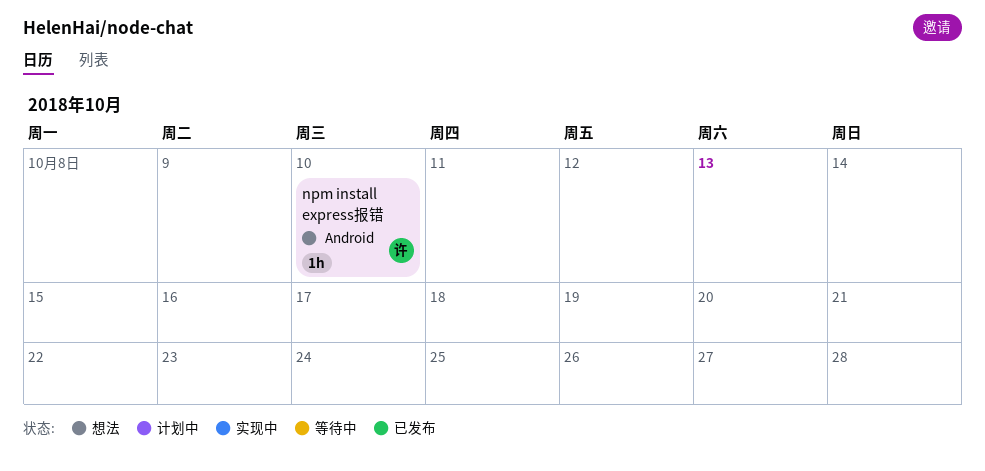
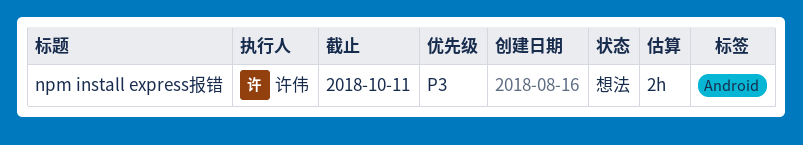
npm install express报错, estimate: 1h -> 2h
npm install express报错, due: Oct 10 -> Oct 11

